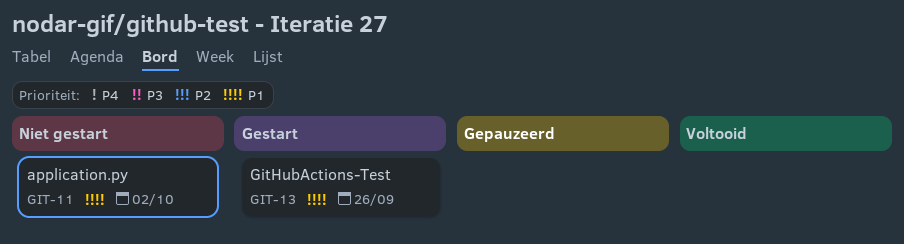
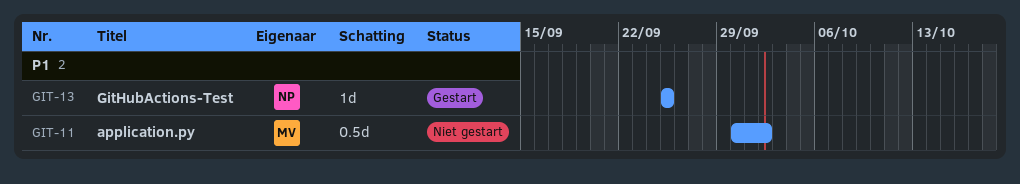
GIT-13, due: Sep 26 -> Sep 25

